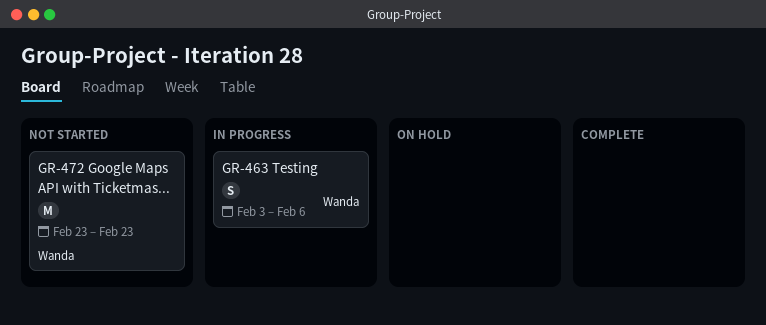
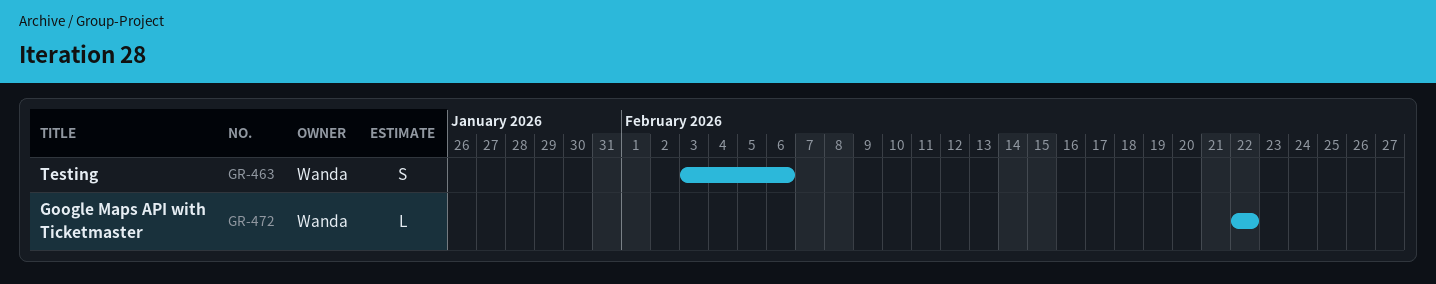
GR-472, estimate: M -> L
GR-472, start: Feb 23 -> Feb 22
GR-472, due: Feb 23 -> Feb 22

